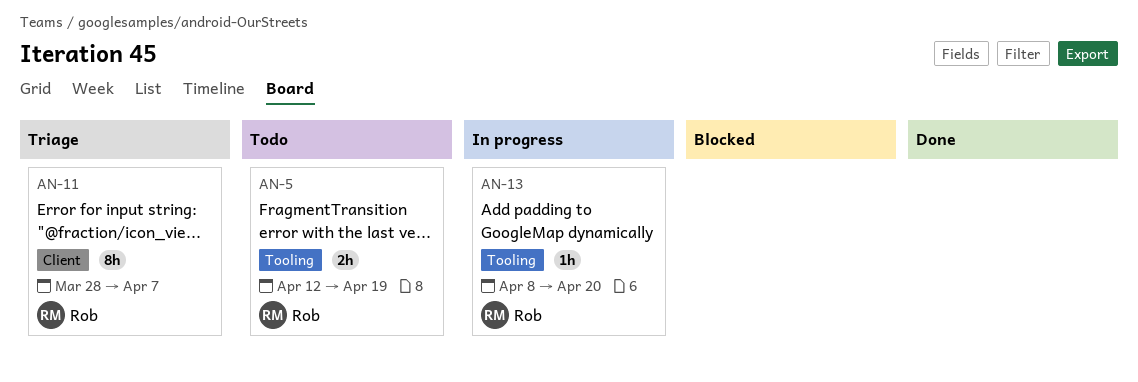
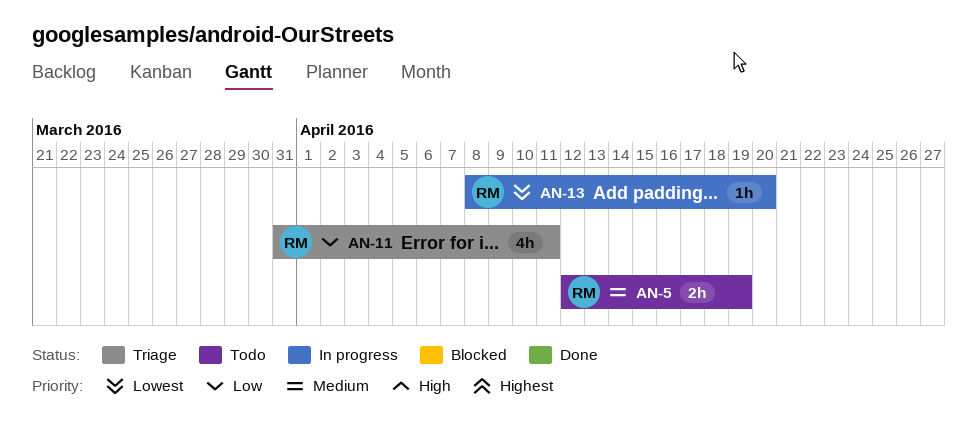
AN-11, estimate: 8h -> 4h
AN-11, start: Mar 28 -> Mar 31
AN-11, due: Apr 7 -> Apr 11

